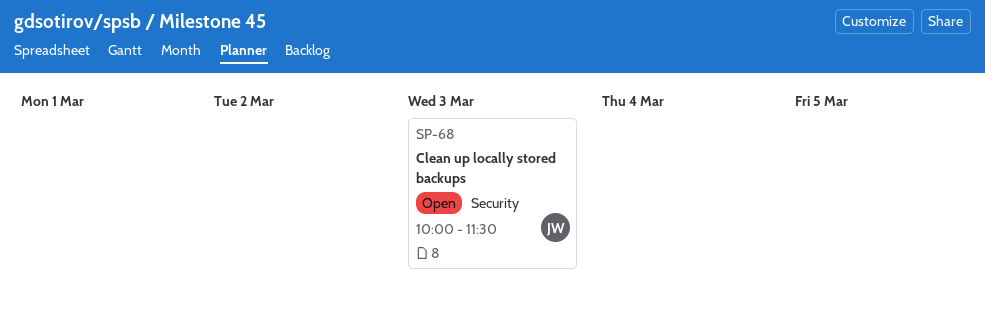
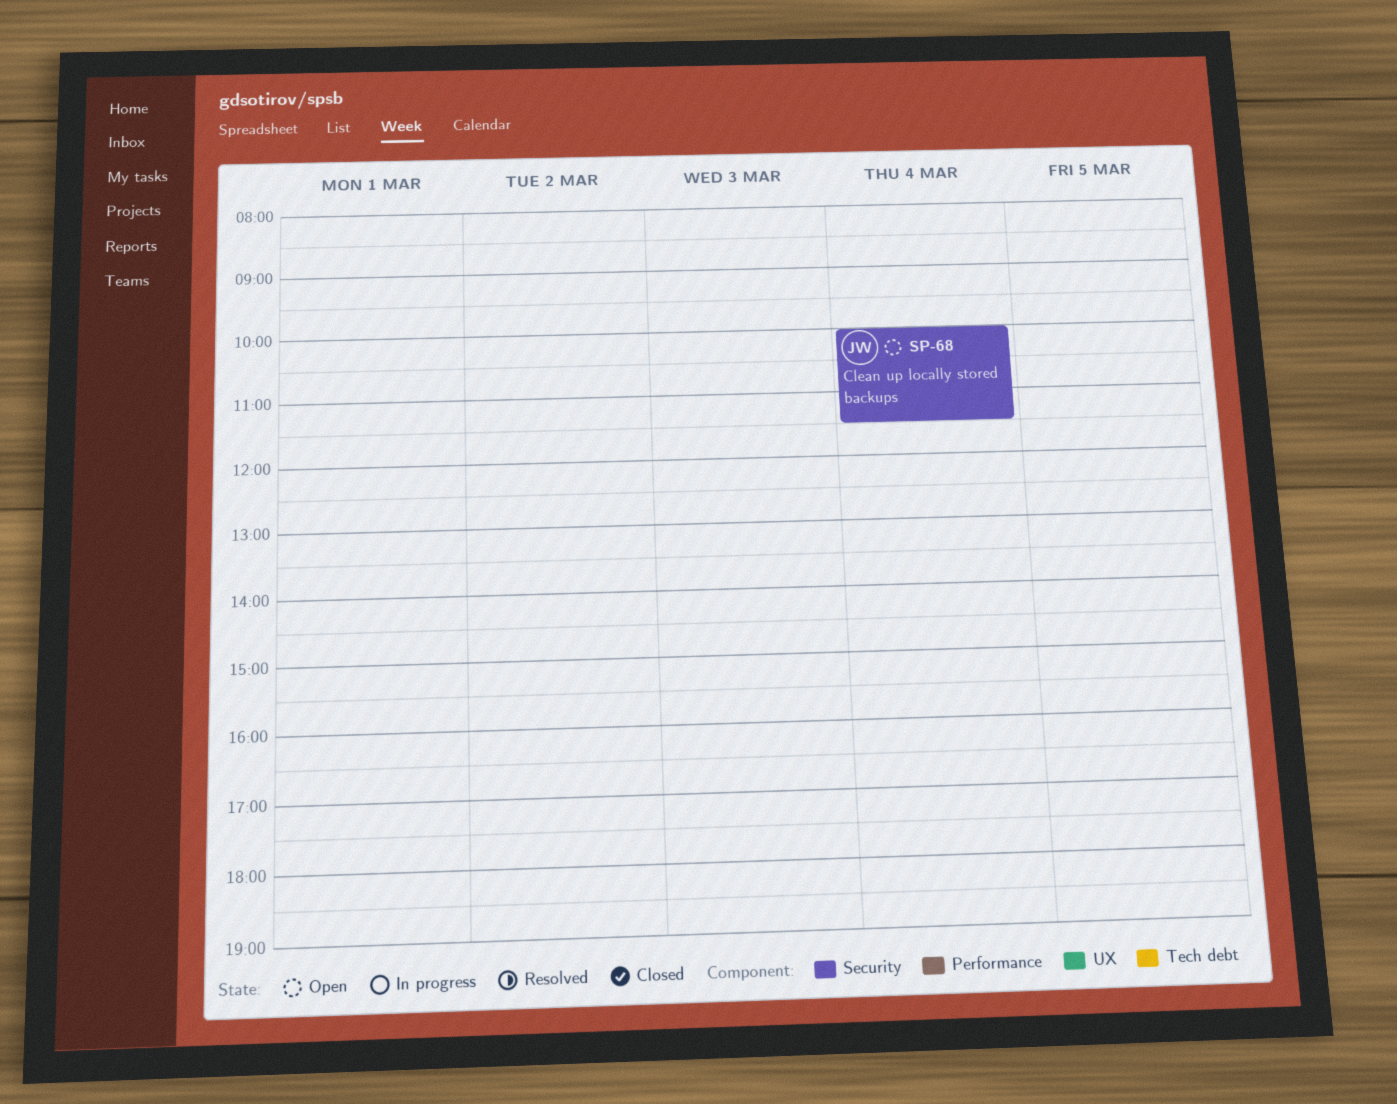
SP-68, day: Mar 3 -> Mar 4

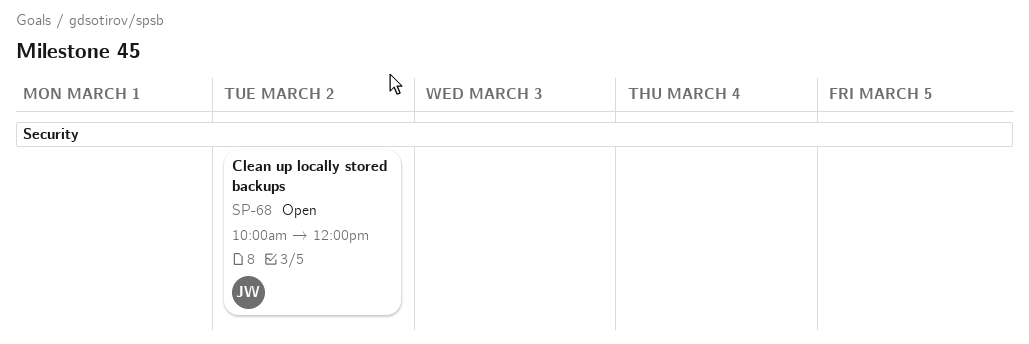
SP-68, day: Mar 4 -> Mar 2
SP-68, ends: 11:30 -> 12:00

